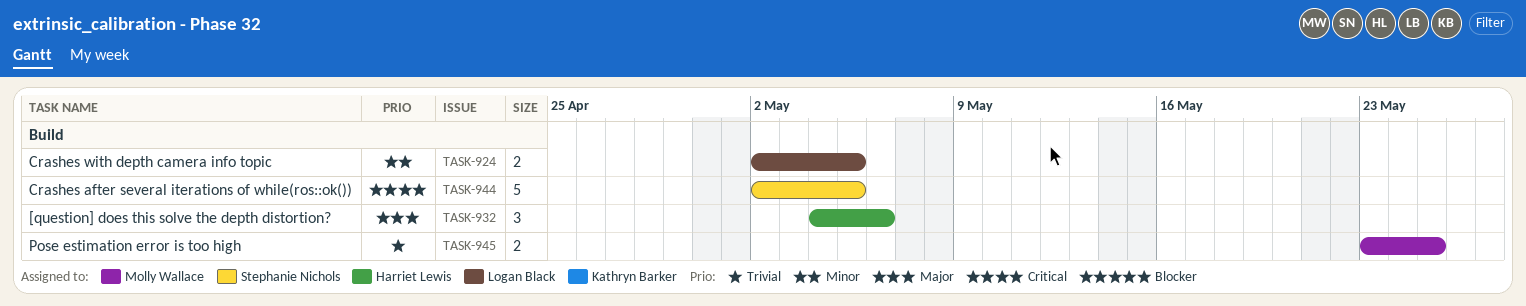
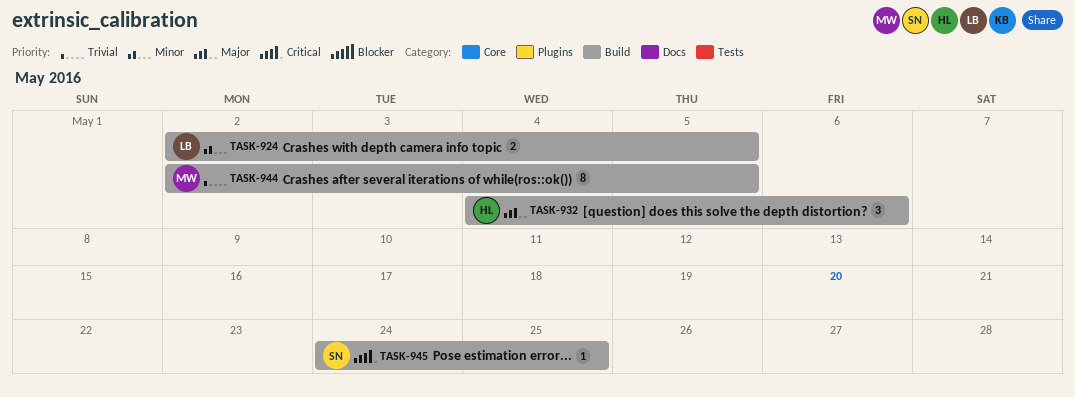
TASK-944, owner: Stephanie Nichols -> Molly Wallace
TASK-944, priority: Critical -> Trivial
TASK-944, estimate: 5 -> 8
TASK-945, owner: Molly Wallace -> Stephanie Nichols
TASK-945, priority: Trivial -> Critical
TASK-945, estimate: 2 -> 1
TASK-945, start: May 23 -> May 24

